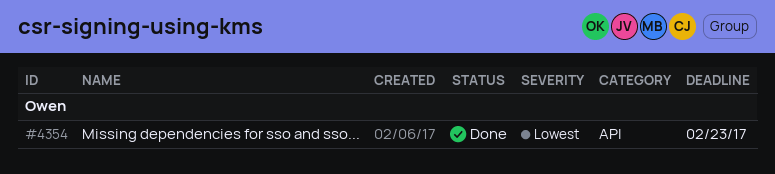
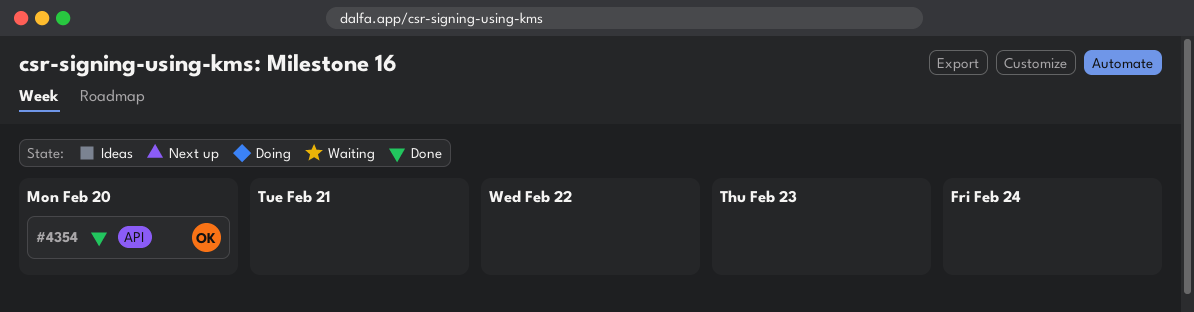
#4354, due: Feb 23 -> Feb 20

